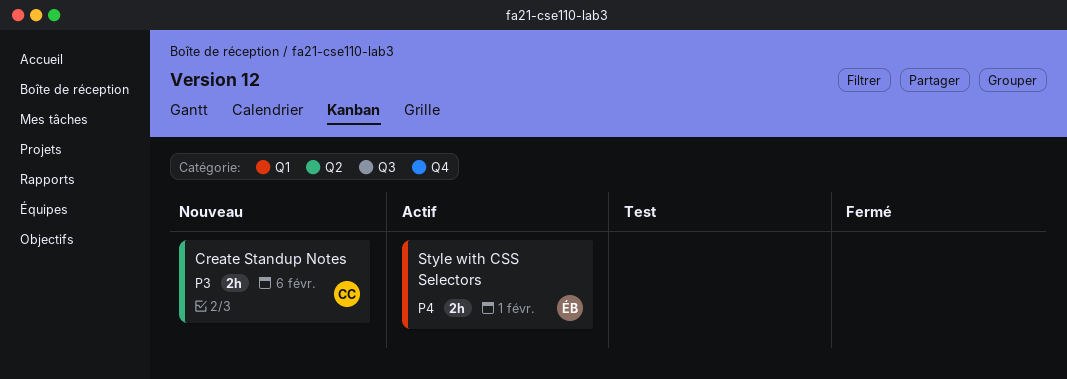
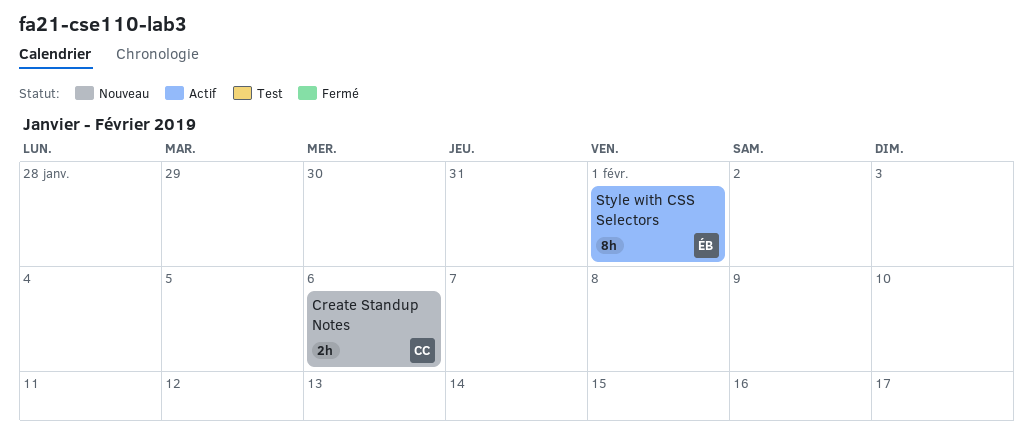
Style with CSS Selectors, estimate: 2h -> 8h

